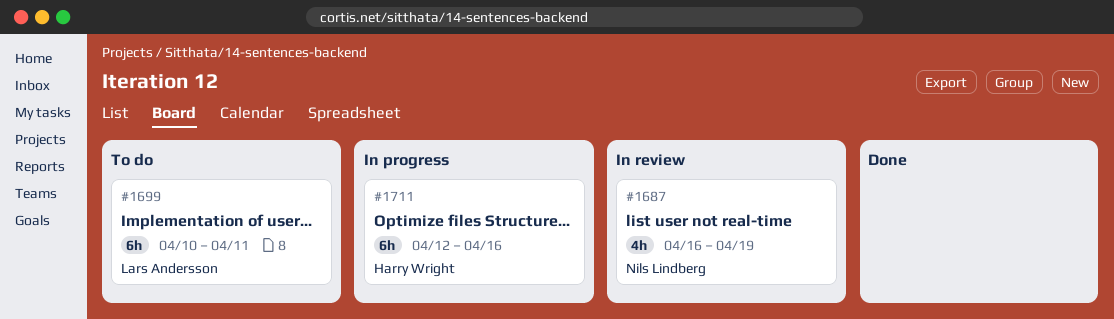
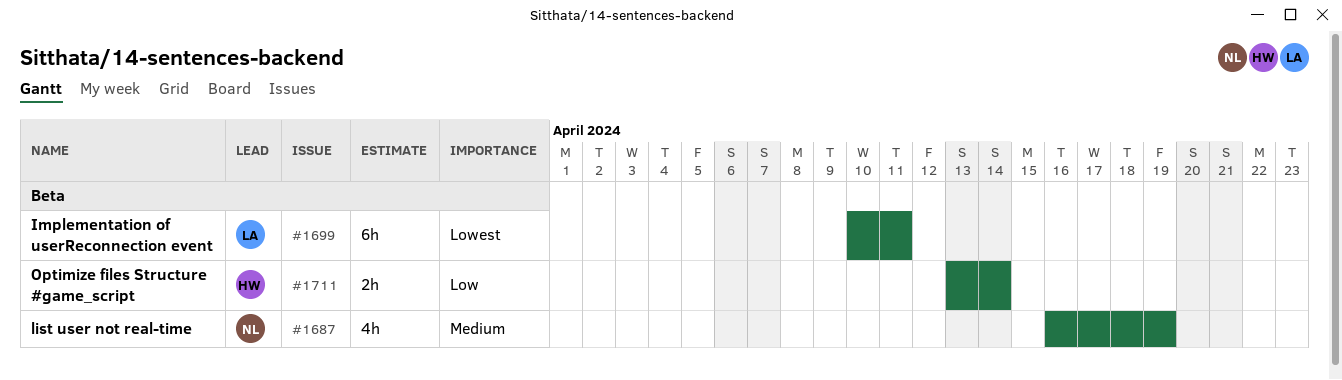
#1711, estimate: 6h -> 2h
#1711, start: Apr 12 -> Apr 13
#1711, due: Apr 16 -> Apr 14

